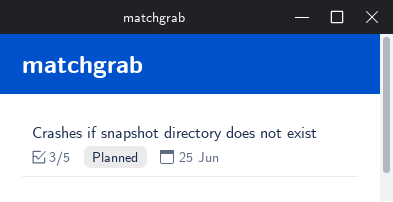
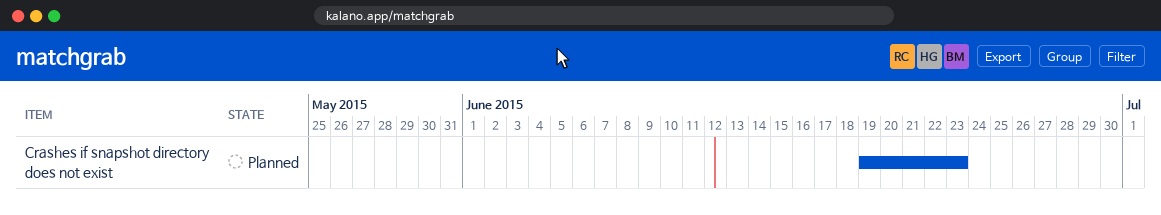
Crashes if snapshot directory does not exist, due: Jun 25 -> Jun 23

